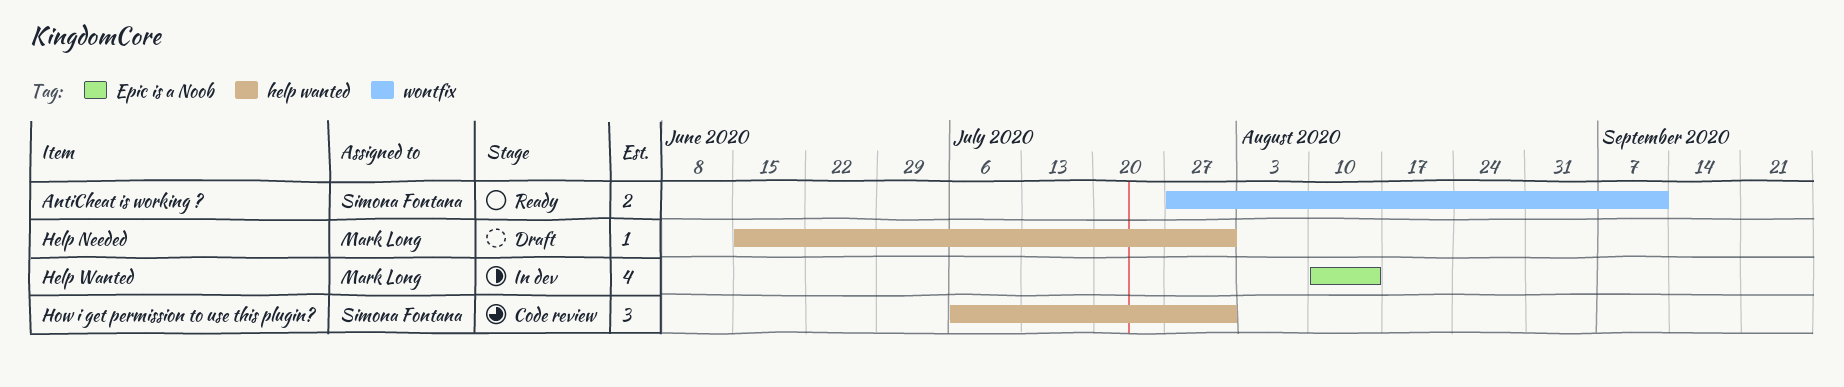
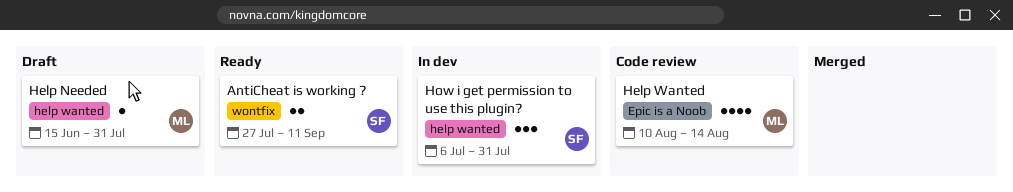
Help Wanted, status: In dev -> Code review
How i get permission to use this plugin?, status: Code review -> In dev

